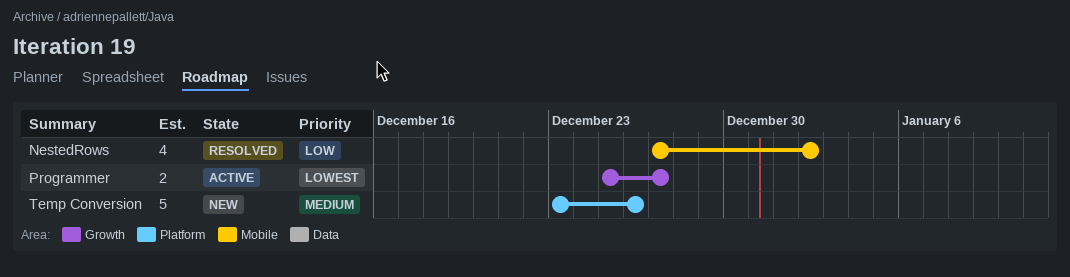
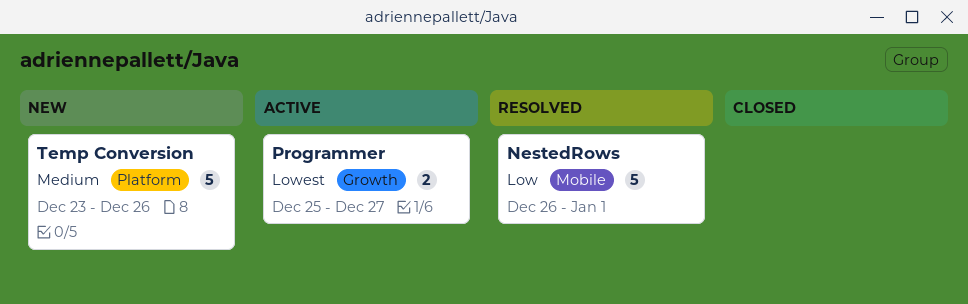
NestedRows, estimate: 4 -> 5
NestedRows, start: Dec 27 -> Dec 26
NestedRows, due: Jan 2 -> Jan 1

